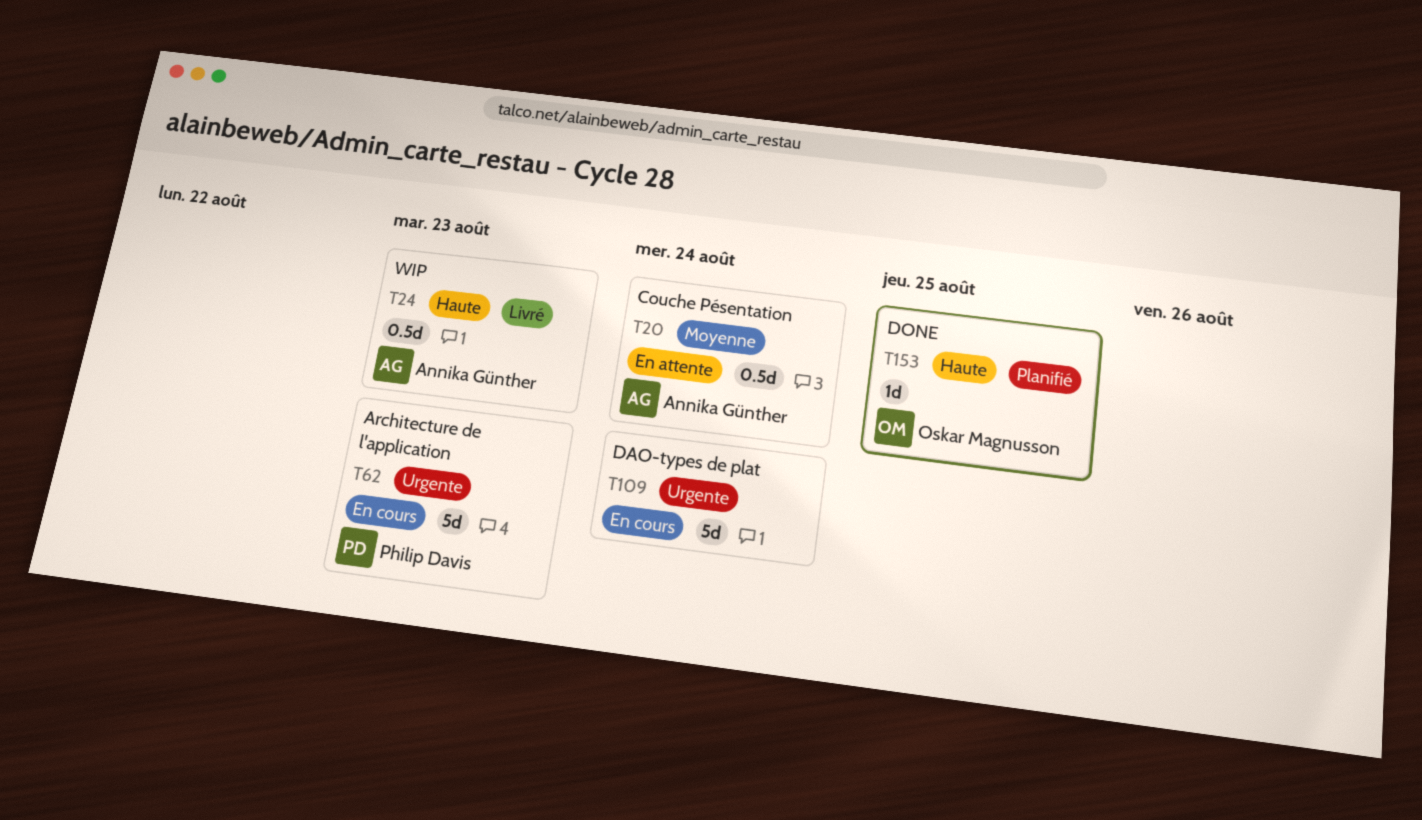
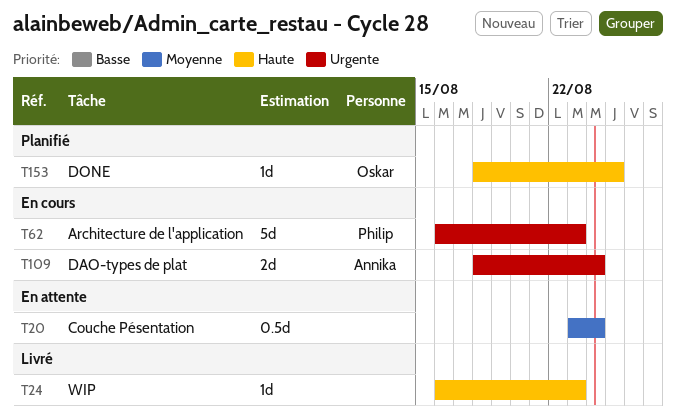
T20, owner: Annika Günther -> none
T24, owner: Annika Günther -> none
T24, estimate: 0.5d -> 1d
T109, owner: none -> Annika Günther
T109, estimate: 5d -> 2d

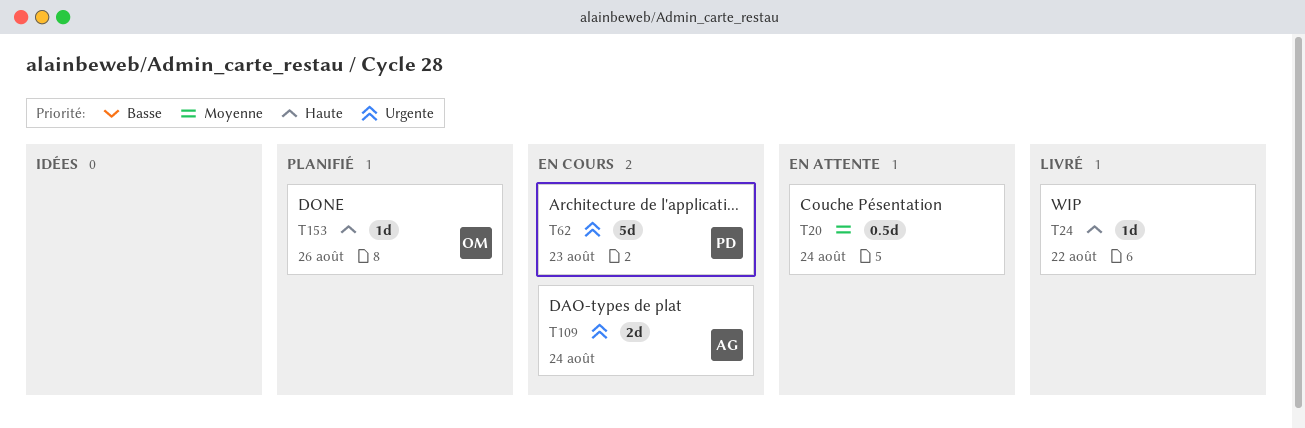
T24, due: Aug 23 -> Aug 22
T153, due: Aug 25 -> Aug 26

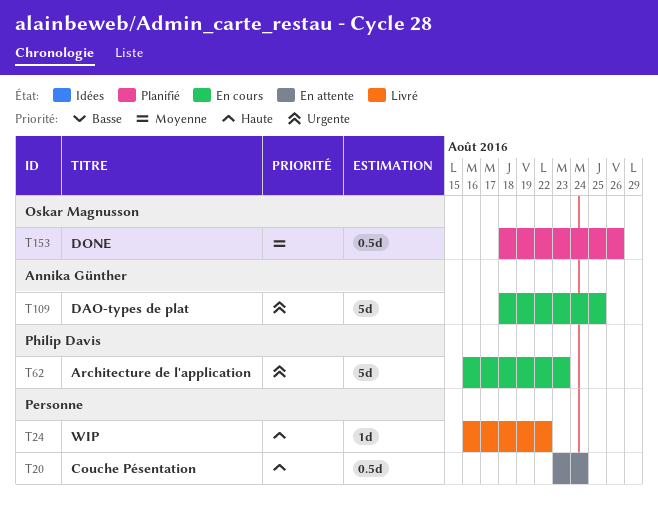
T20, priority: Moyenne -> Haute
T109, estimate: 2d -> 5d
T109, due: Aug 24 -> Aug 25
T153, priority: Haute -> Moyenne
T153, estimate: 1d -> 0.5d

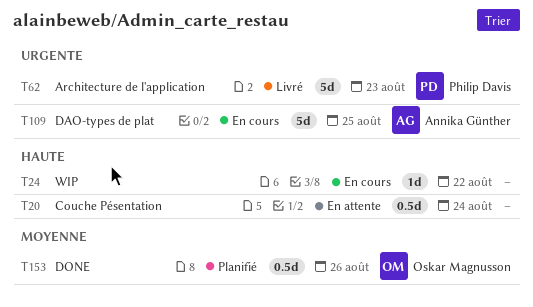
T24, status: Livré -> En cours
T62, status: En cours -> Livré

